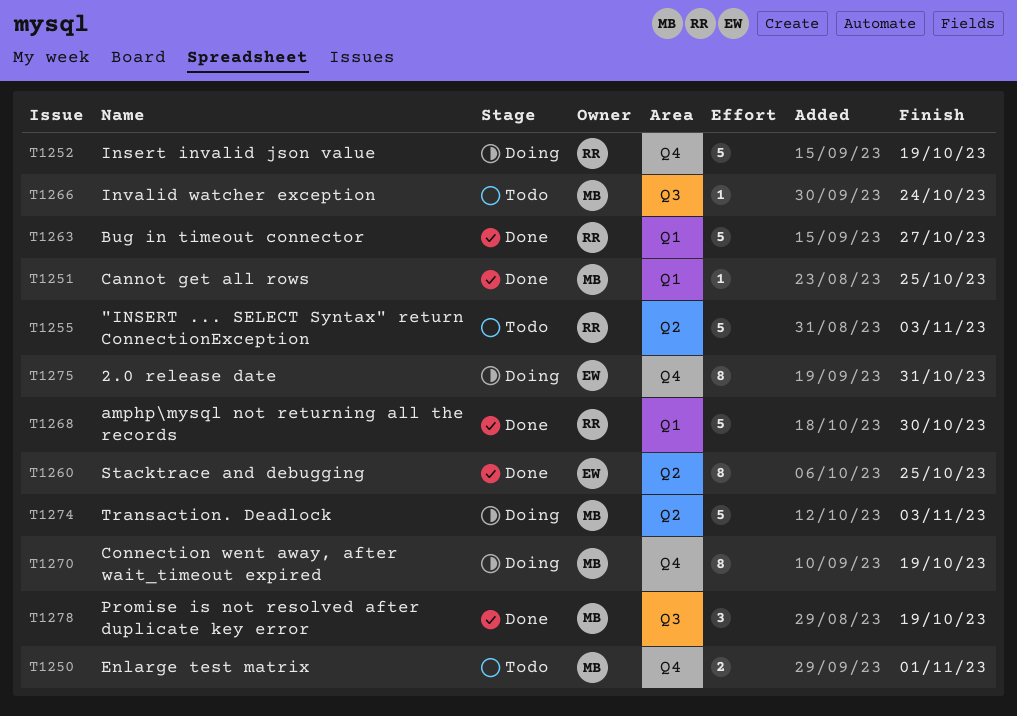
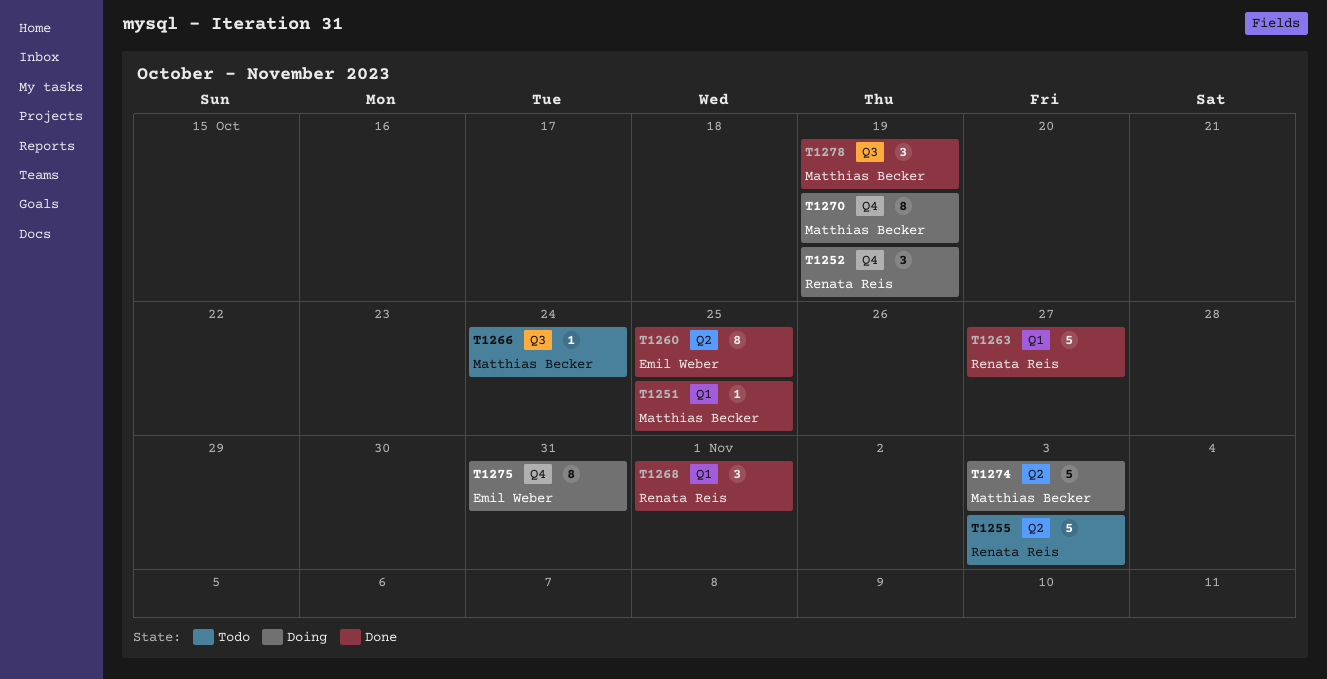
T1250: present -> none
T1252, estimate: 5 -> 3
T1268, estimate: 5 -> 3
T1268, due: Oct 30 -> Nov 1

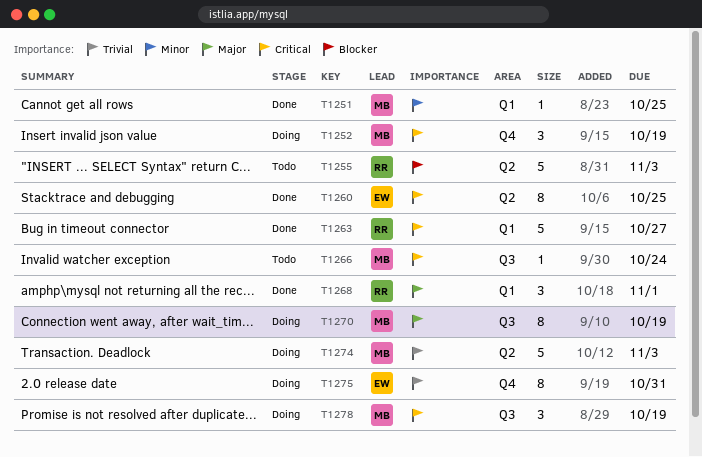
T1252, owner: Renata Reis -> Matthias Becker
T1270, label: Q4 -> Q3
T1278, status: Done -> Doing

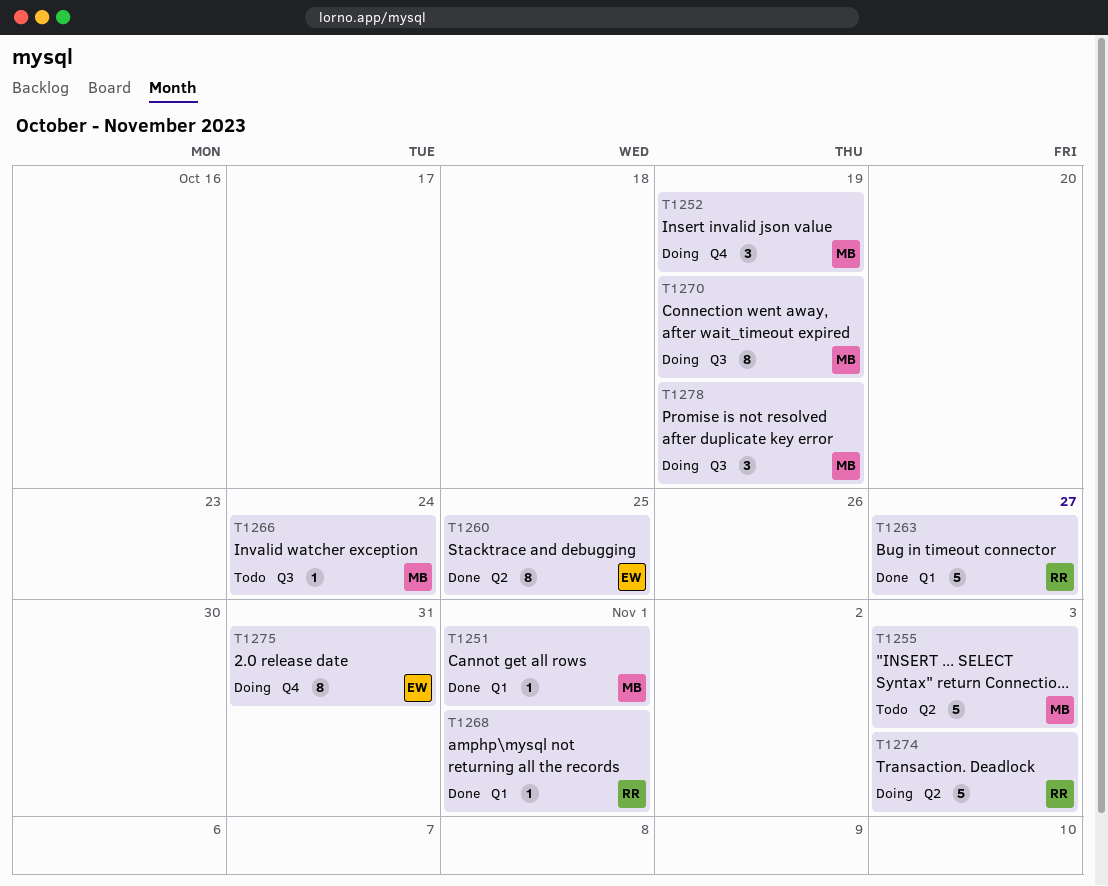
T1251, due: Oct 25 -> Nov 1
T1255, owner: RR -> MB
T1268, estimate: 3 -> 1
T1274, owner: MB -> RR

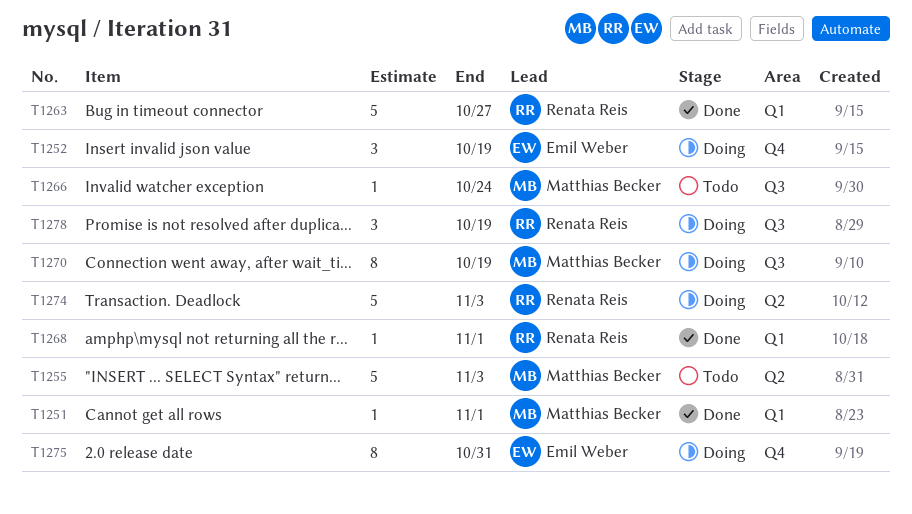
T1252, owner: Matthias Becker -> Emil Weber
T1260: present -> none
T1278, owner: Matthias Becker -> Renata Reis

